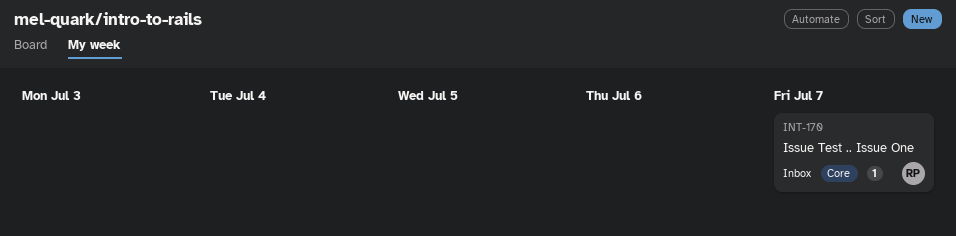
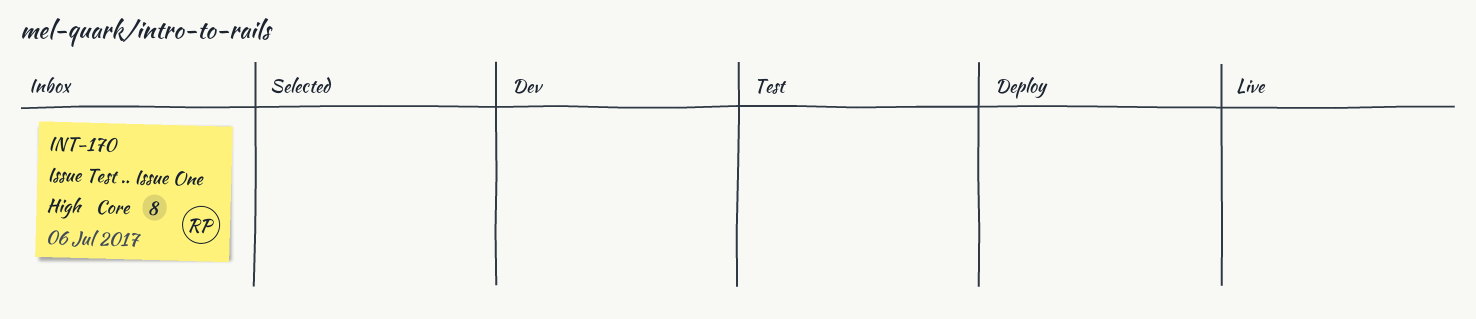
INT-170, estimate: 1 -> 8
INT-170, due: Jul 7 -> Jul 6

